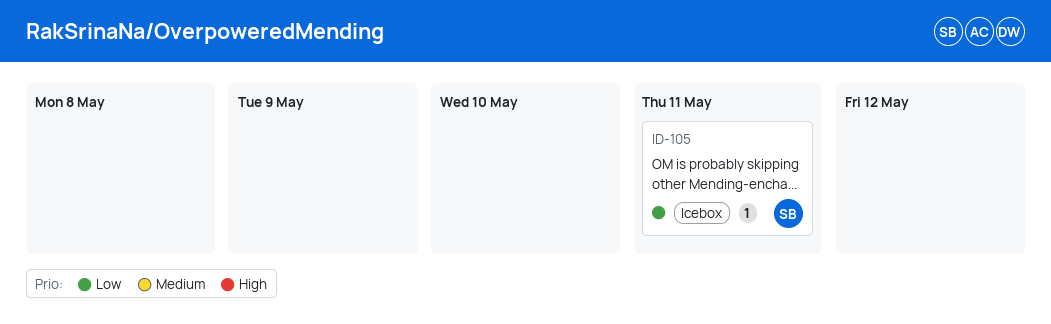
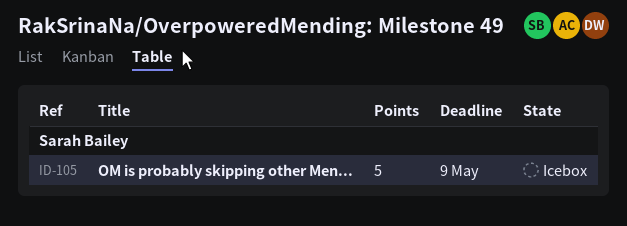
ID-105, estimate: 1 -> 5
ID-105, due: May 11 -> May 9

